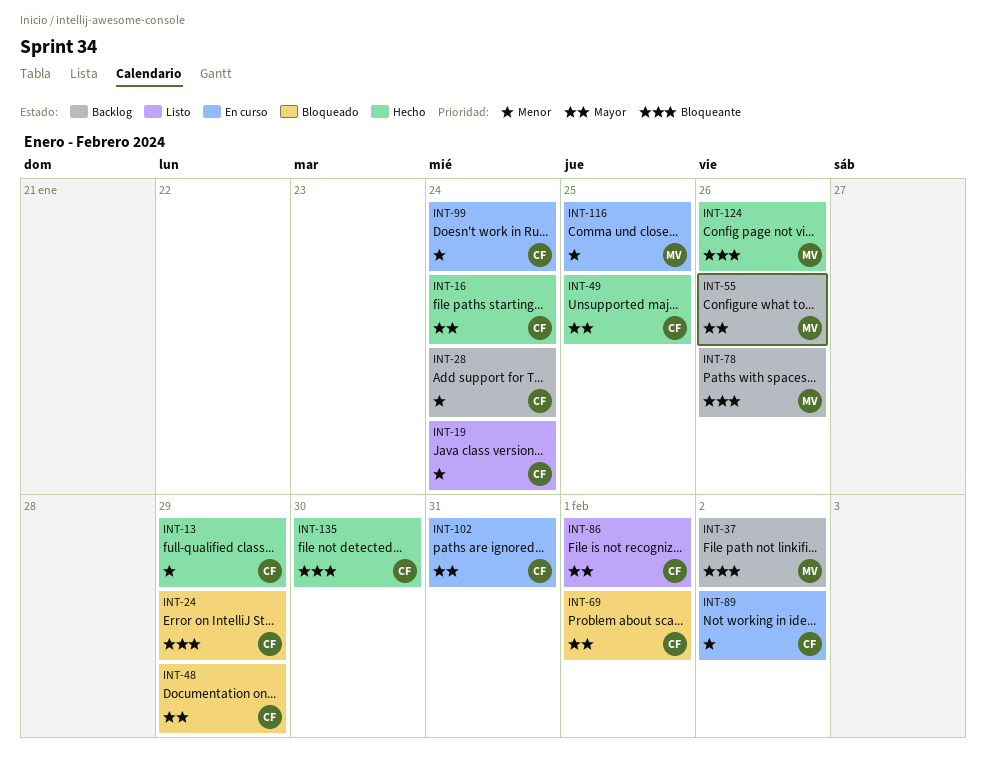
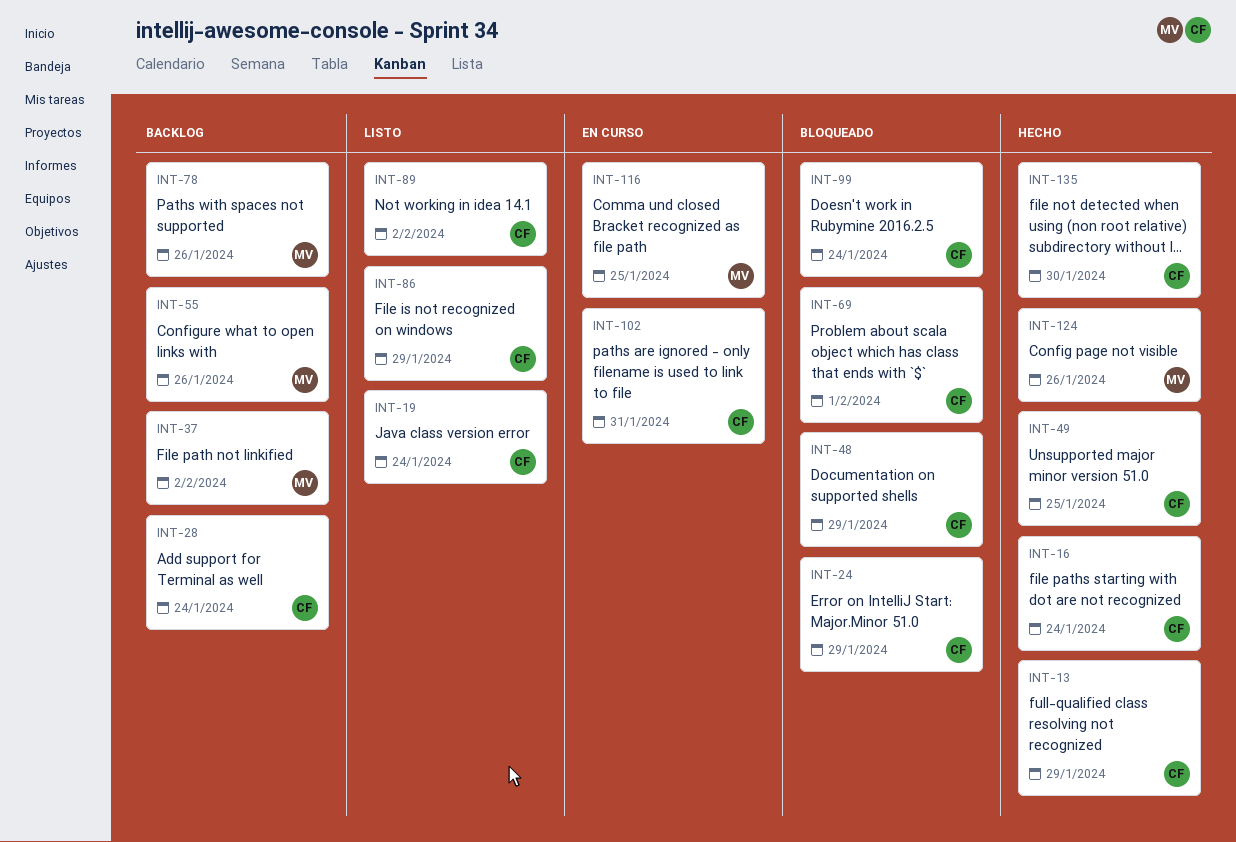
INT-86, due: Feb 1 -> Jan 29
INT-89, status: En curso -> Listo
INT-99, status: En curso -> Bloqueado

